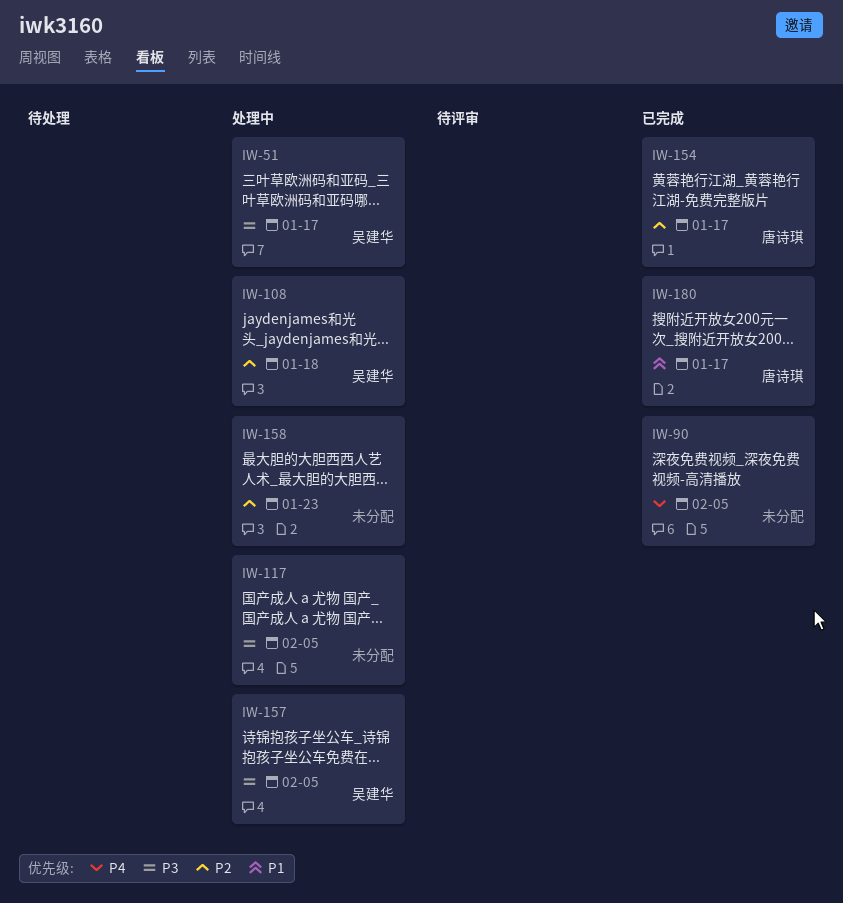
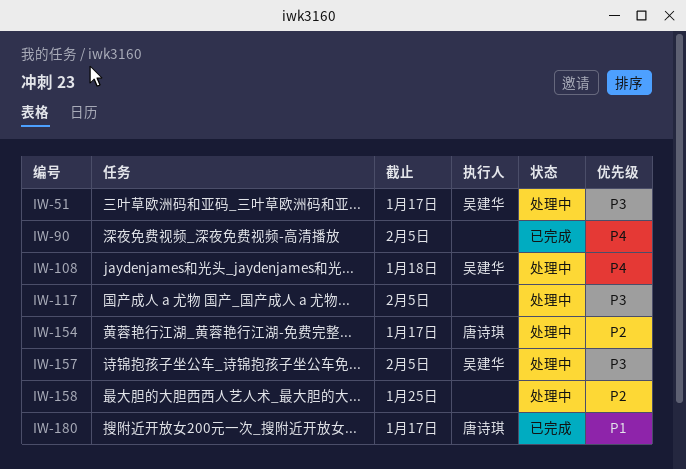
IW-108, priority: P2 -> P4
IW-154, status: 已完成 -> 处理中
IW-158, due: Jan 23 -> Jan 25

